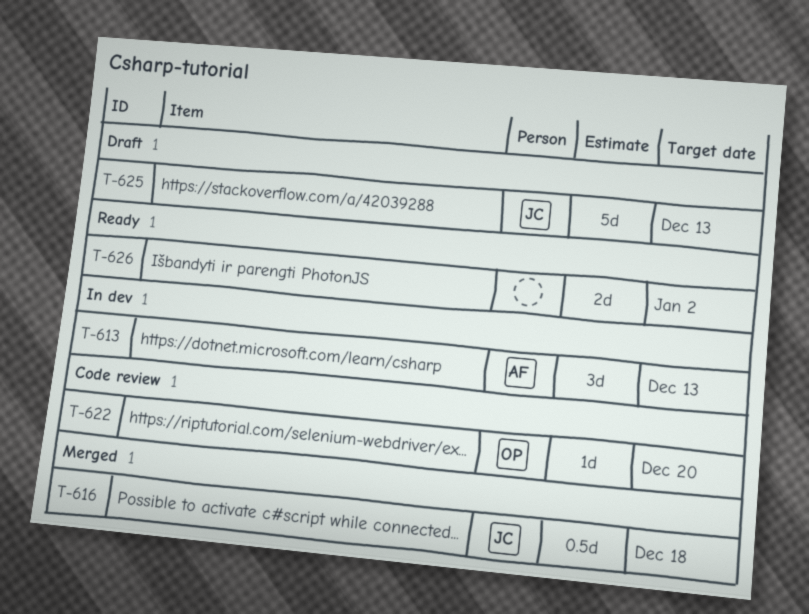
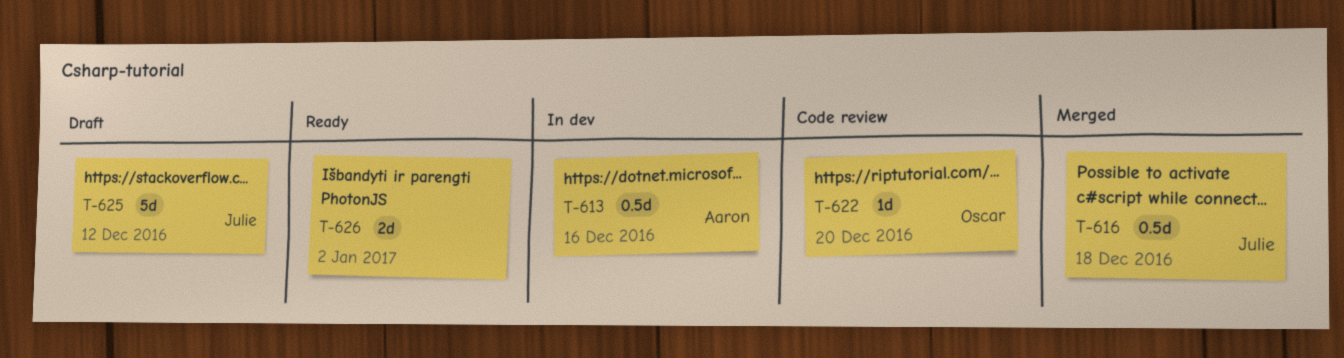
T-613, estimate: 3d -> 0.5d
T-613, due: Dec 13 -> Dec 16
T-625, due: Dec 13 -> Dec 12

